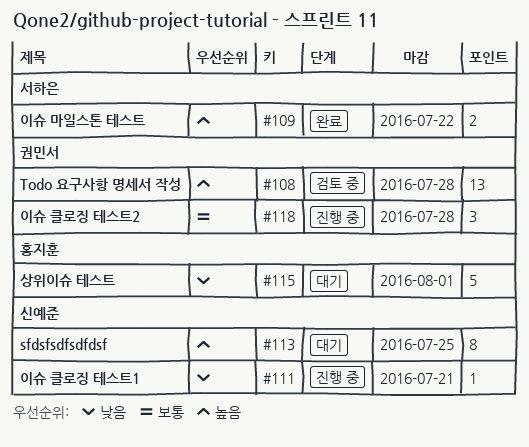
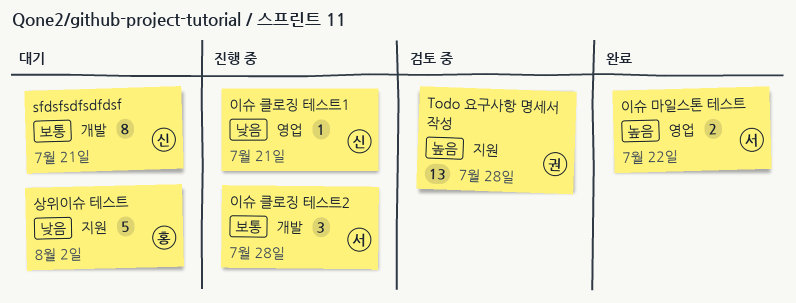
sfdsfsdfsdfdsf, priority: 높음 -> 보통
sfdsfsdfsdfdsf, due: Jul 25 -> Jul 21
상위이슈 테스트, due: Aug 1 -> Aug 2
이슈 클로징 테스트2, owner: 권민서 -> 서하은

